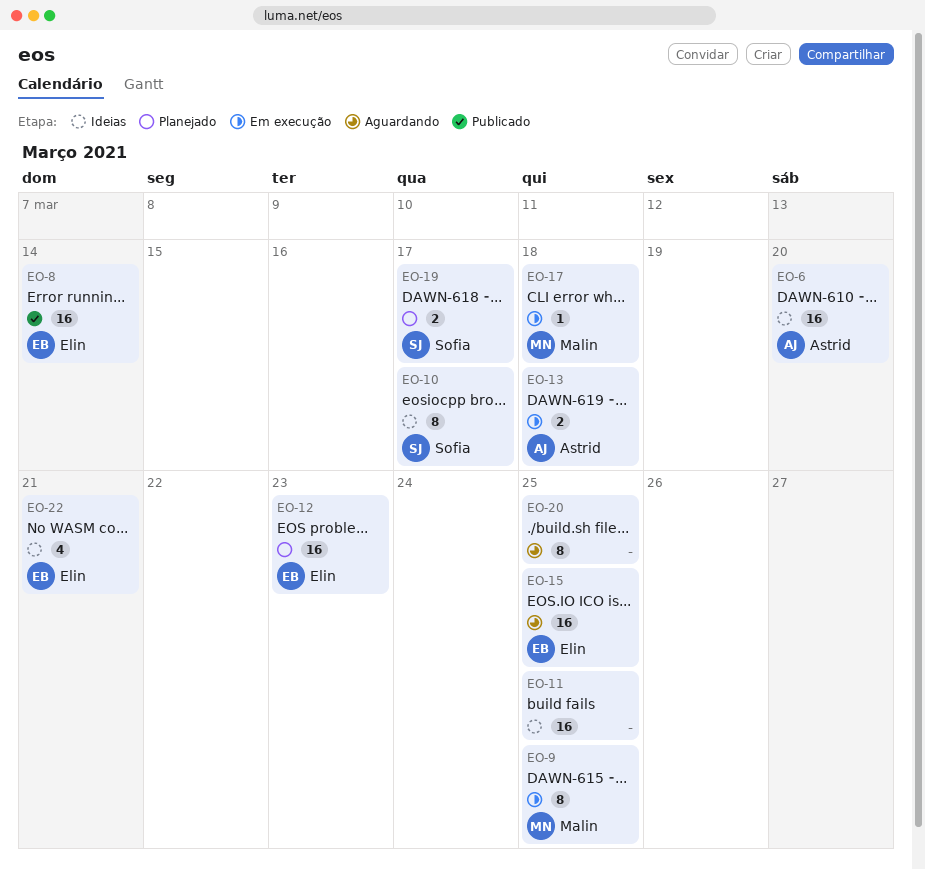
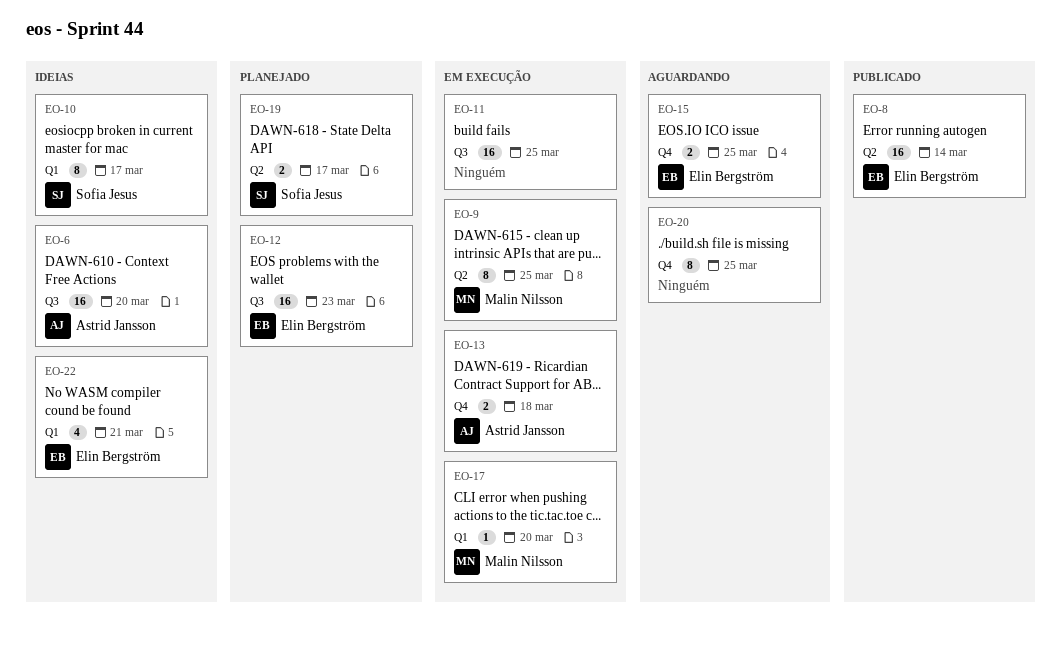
EO-11, status: Ideias -> Em execução
EO-15, estimate: 16 -> 2
EO-17, due: Mar 18 -> Mar 20

